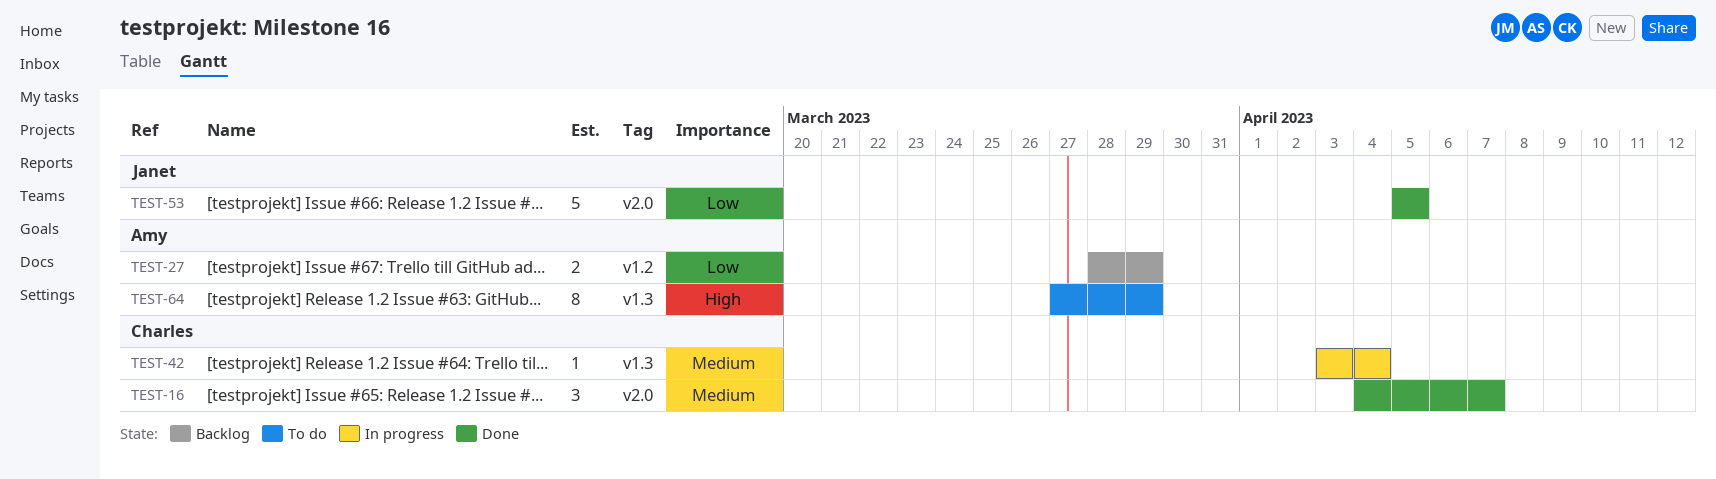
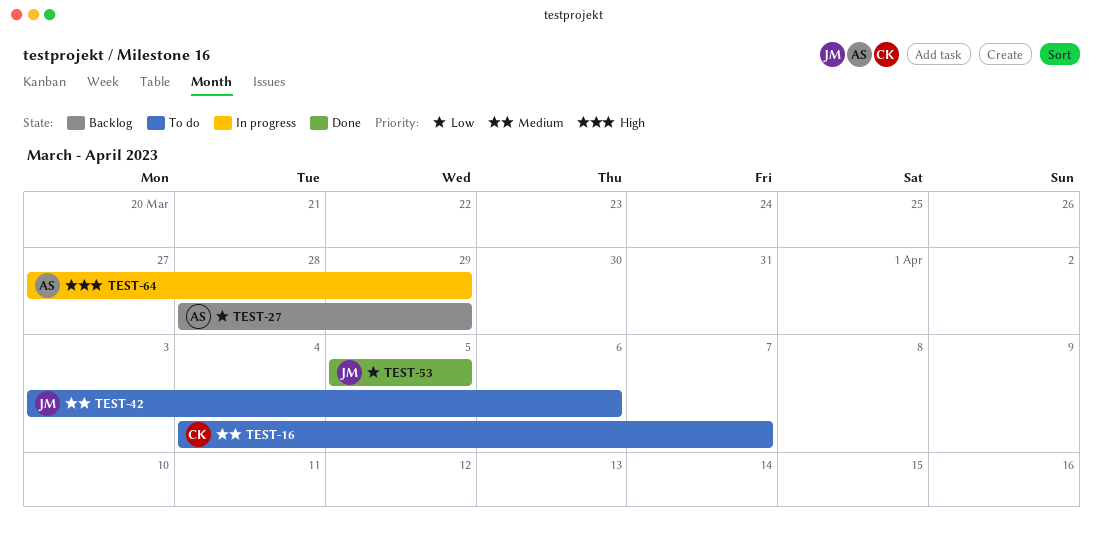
TEST-16, status: Done -> To do
TEST-42, status: In progress -> To do
TEST-42, owner: Charles -> Janet
TEST-42, due: Apr 4 -> Apr 6
TEST-64, status: To do -> In progress

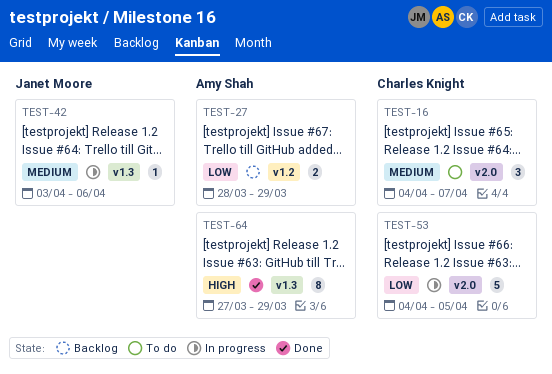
TEST-42, status: To do -> In progress
TEST-53, status: Done -> In progress
TEST-53, owner: Janet Moore -> Charles Knight
TEST-53, start: Apr 5 -> Apr 4
TEST-64, status: In progress -> Done

